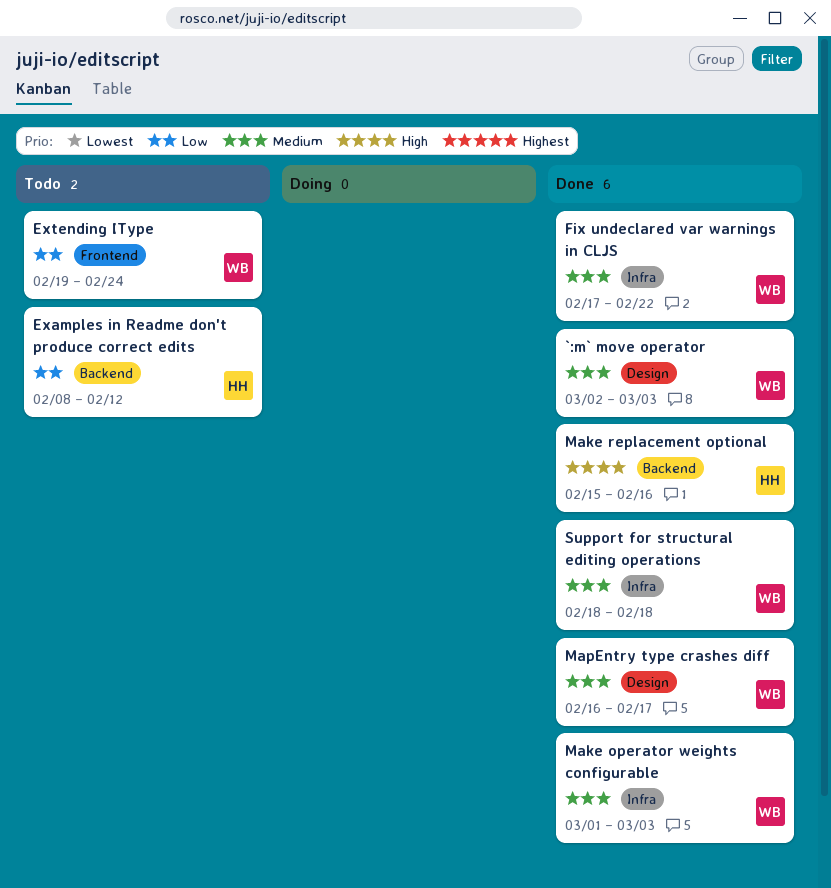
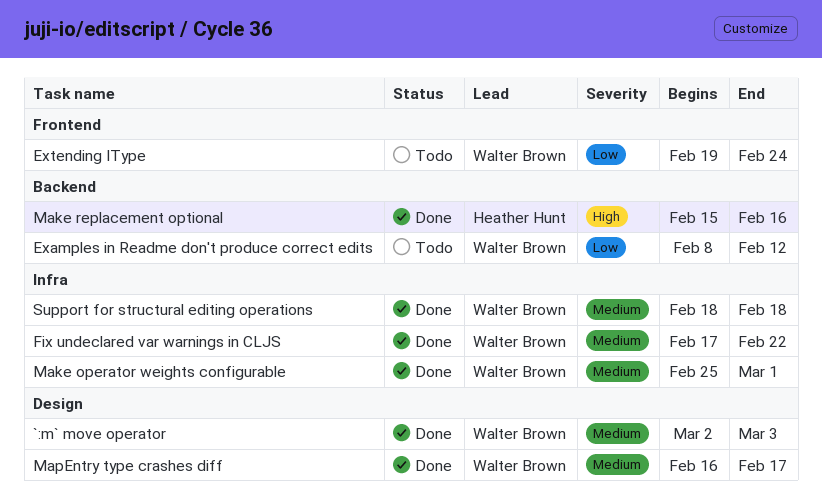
Examples in Readme don't produce correct edits, owner: Heather Hunt -> Walter Brown
Make operator weights configurable, start: Mar 1 -> Feb 25
Make operator weights configurable, due: Mar 3 -> Mar 1

